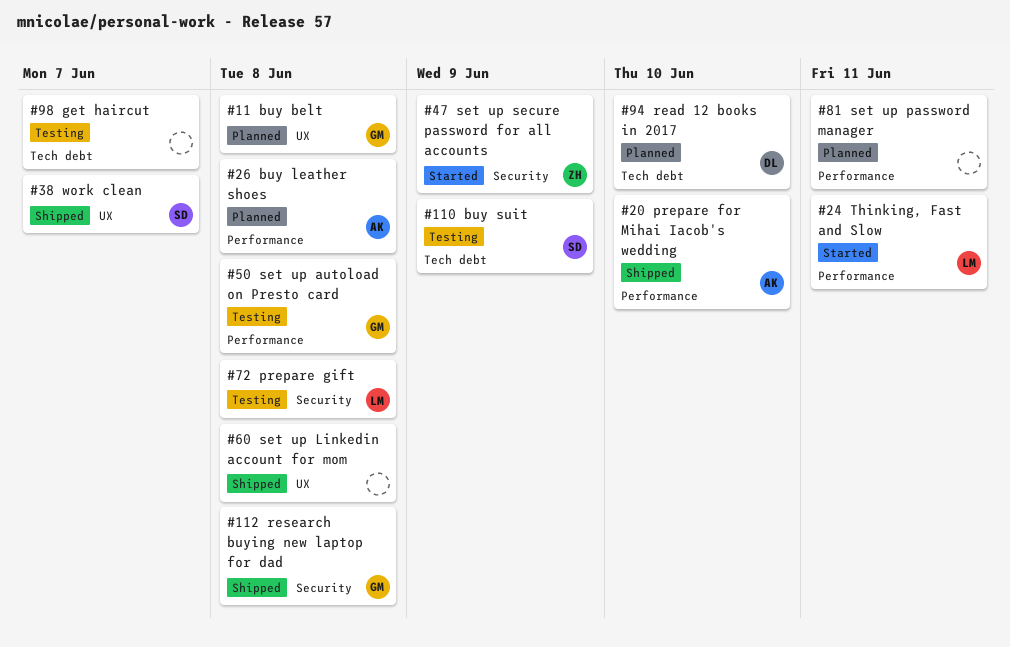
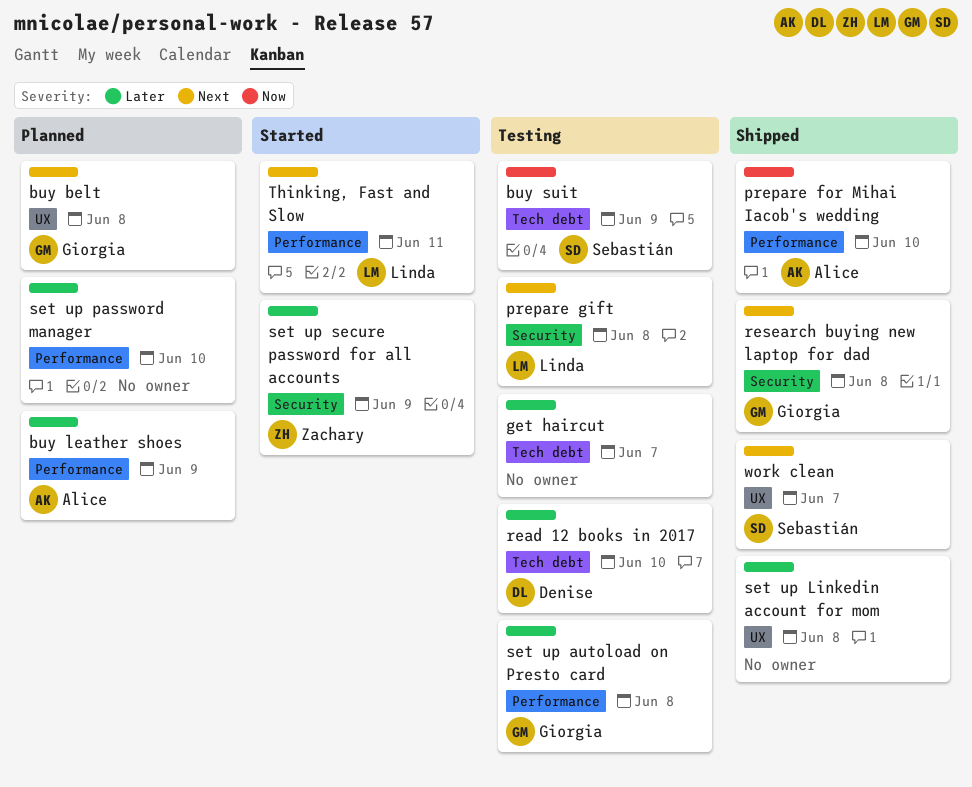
buy leather shoes, due: Jun 8 -> Jun 9
read 12 books in 2017, status: Planned -> Testing
set up password manager, due: Jun 11 -> Jun 10

